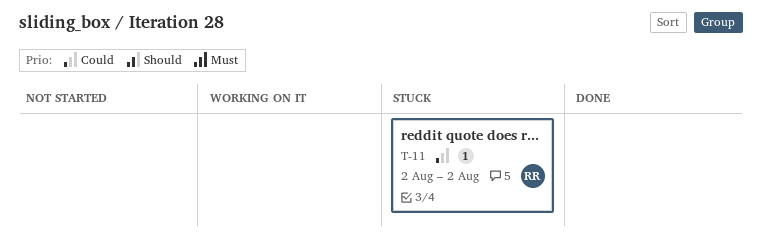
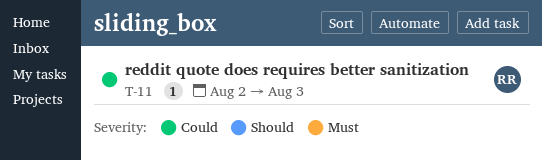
T-11, due: Aug 2 -> Aug 3

